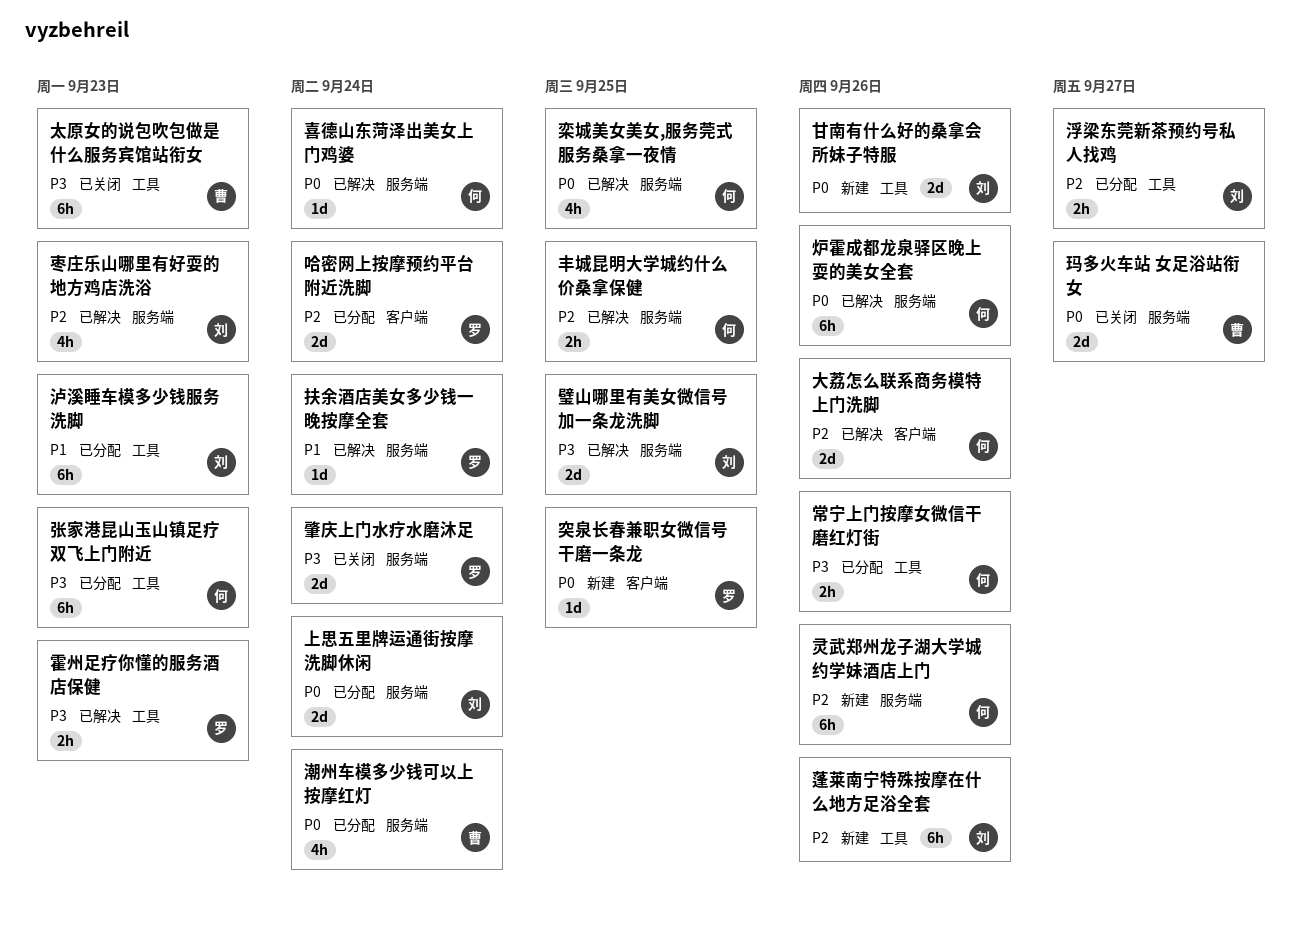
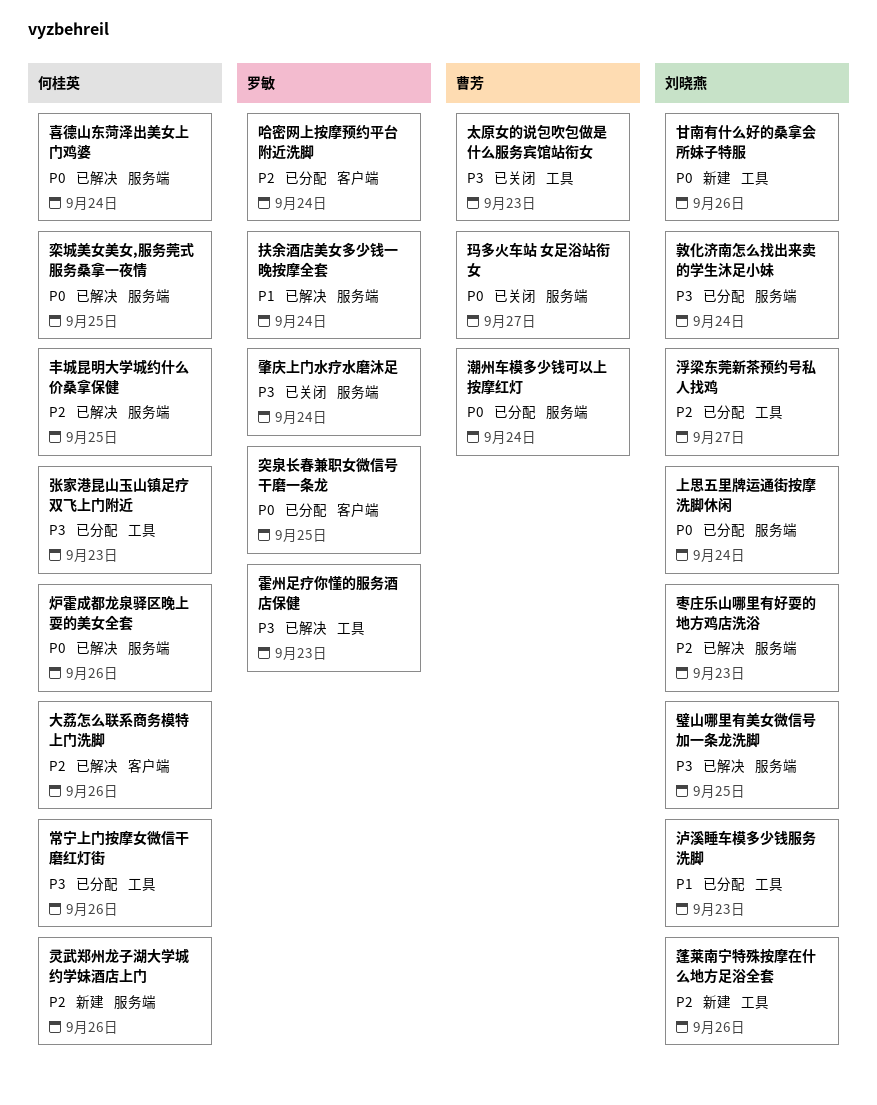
敦化济南怎么找出来卖的学生沐足小妹: none -> present
突泉长春兼职女微信号干磨一条龙, status: 新建 -> 已分配

